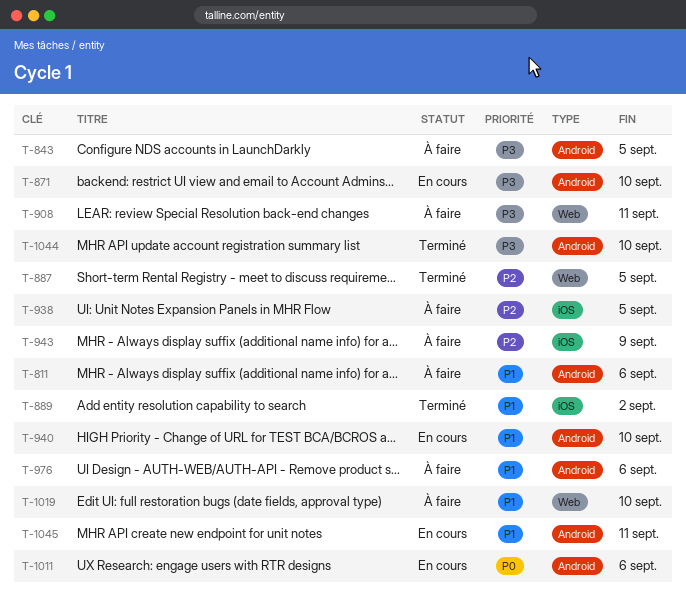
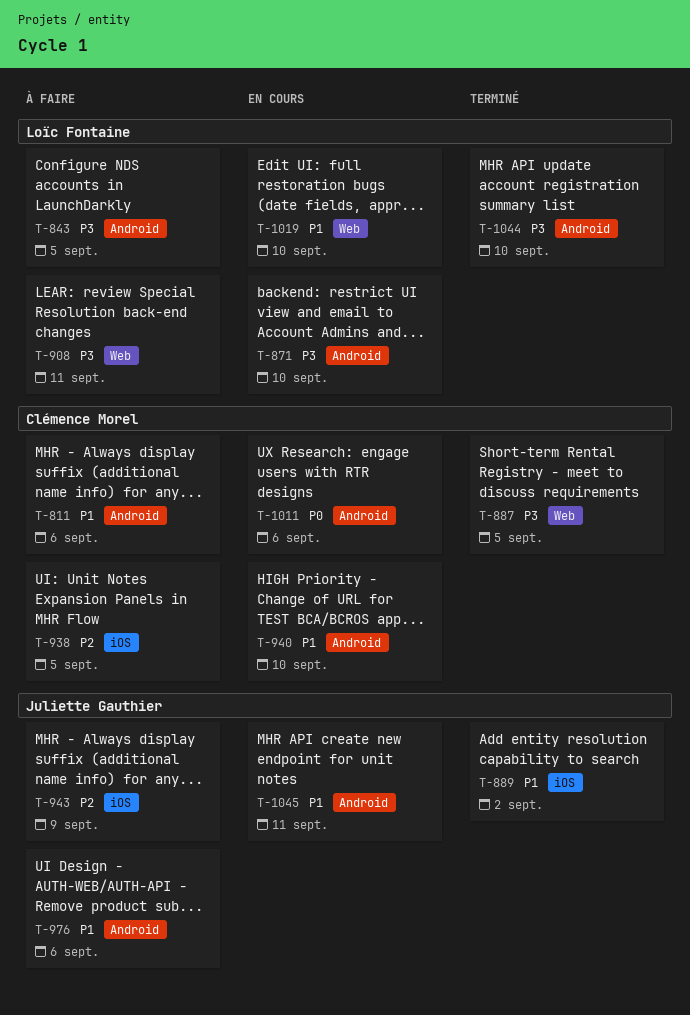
T-887, priority: P2 -> P3
T-1019, status: À faire -> En cours

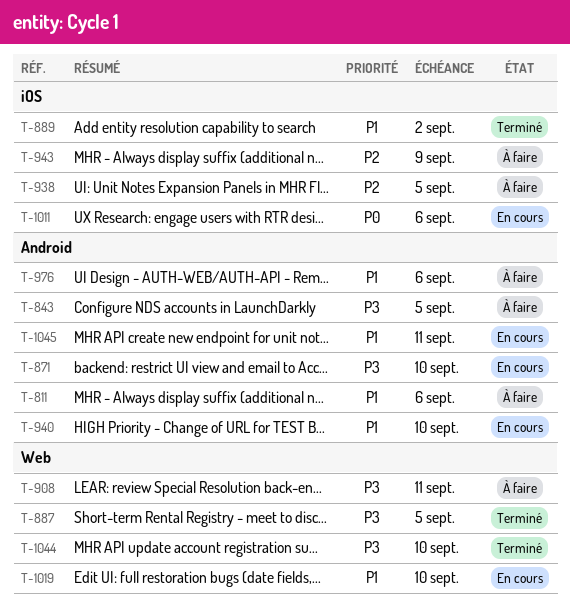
T-1011, label: Android -> iOS
T-1044, label: Android -> Web

